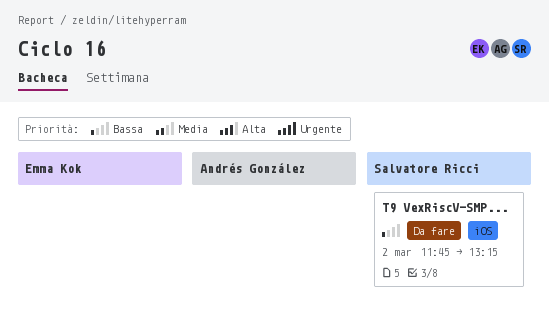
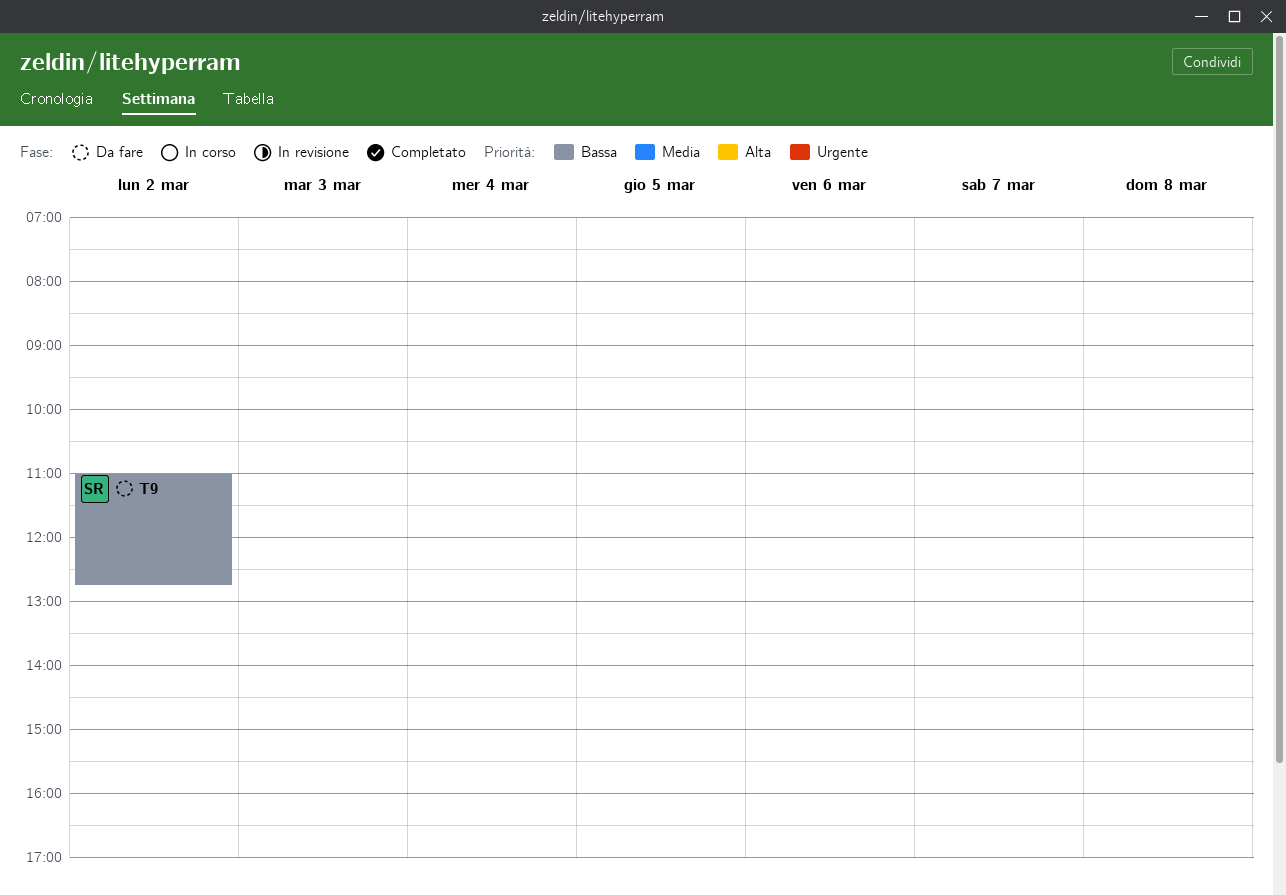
T9, begins: 11:45 -> 11:00
T9, ends: 13:15 -> 12:45

